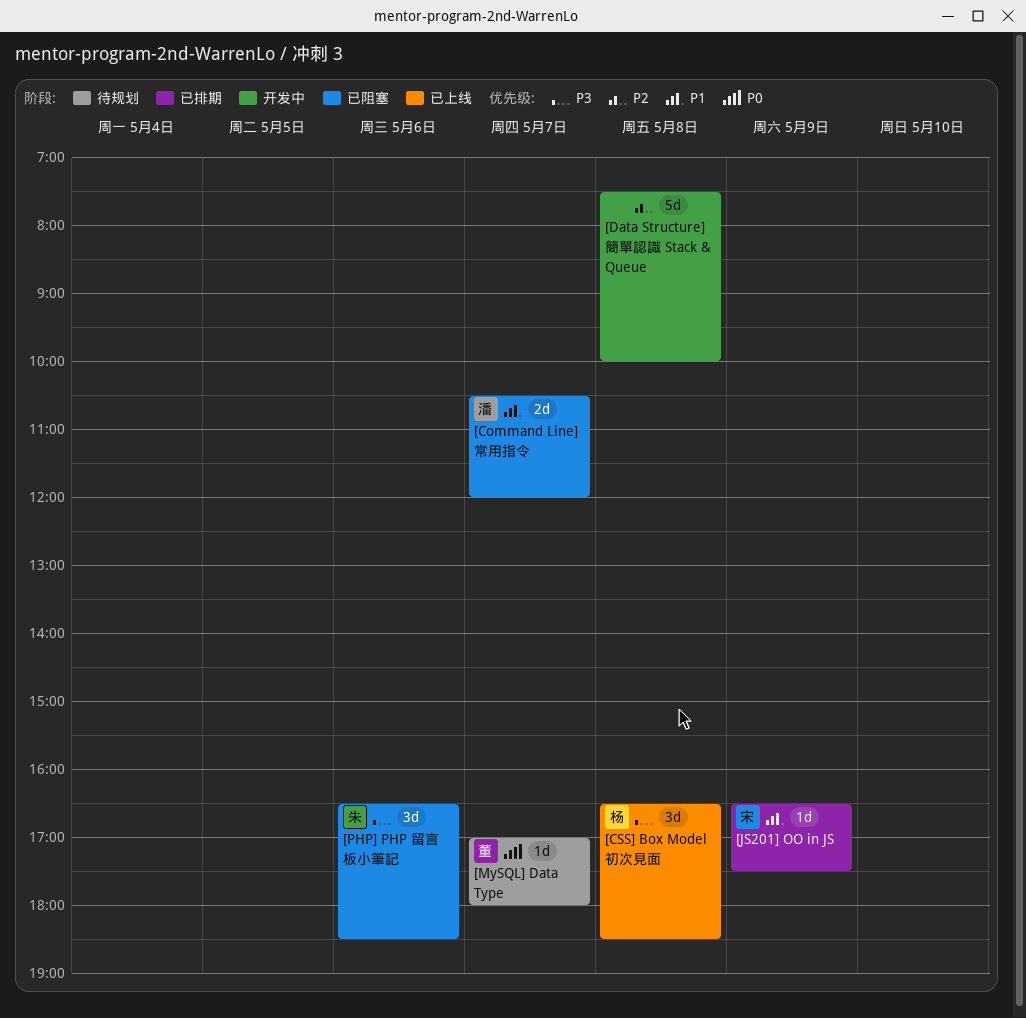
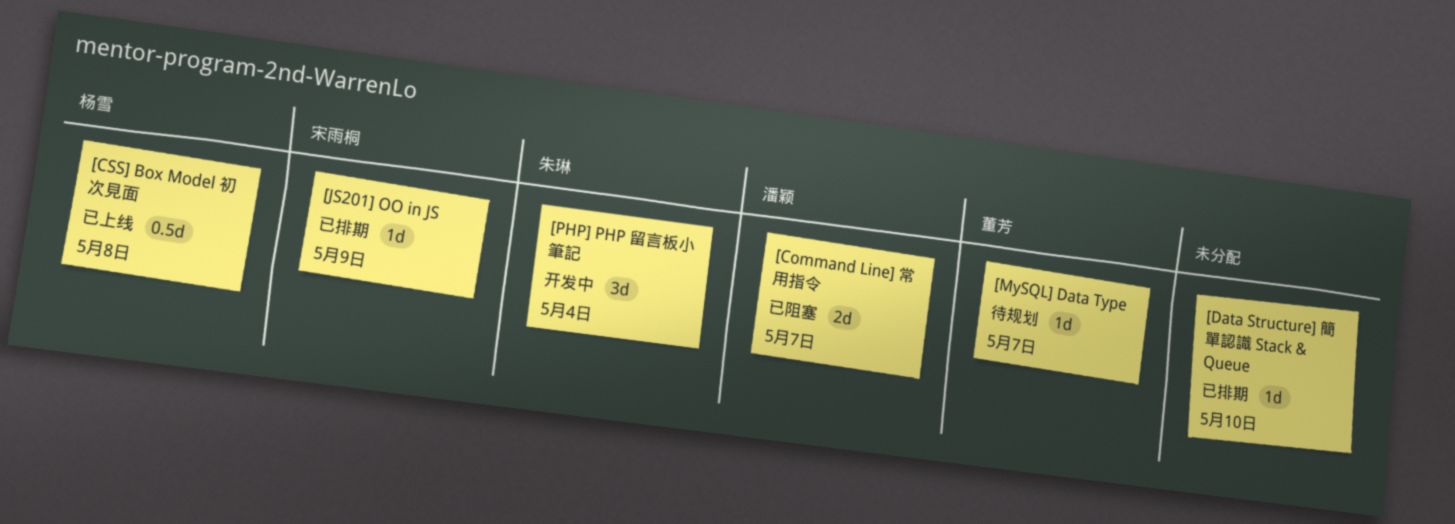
[CSS] Box Model 初次見面, estimate: 3d -> 0.5d
[Data Structure] 簡單認識 Stack & Queue, status: 开发中 -> 已排期
[Data Structure] 簡單認識 Stack & Queue, estimate: 5d -> 1d
[Data Structure] 簡單認識 Stack & Queue, day: May 8 -> May 10
[PHP] PHP 留言板小筆記, status: 已阻塞 -> 开发中
[PHP] PHP 留言板小筆記, day: May 6 -> May 4

